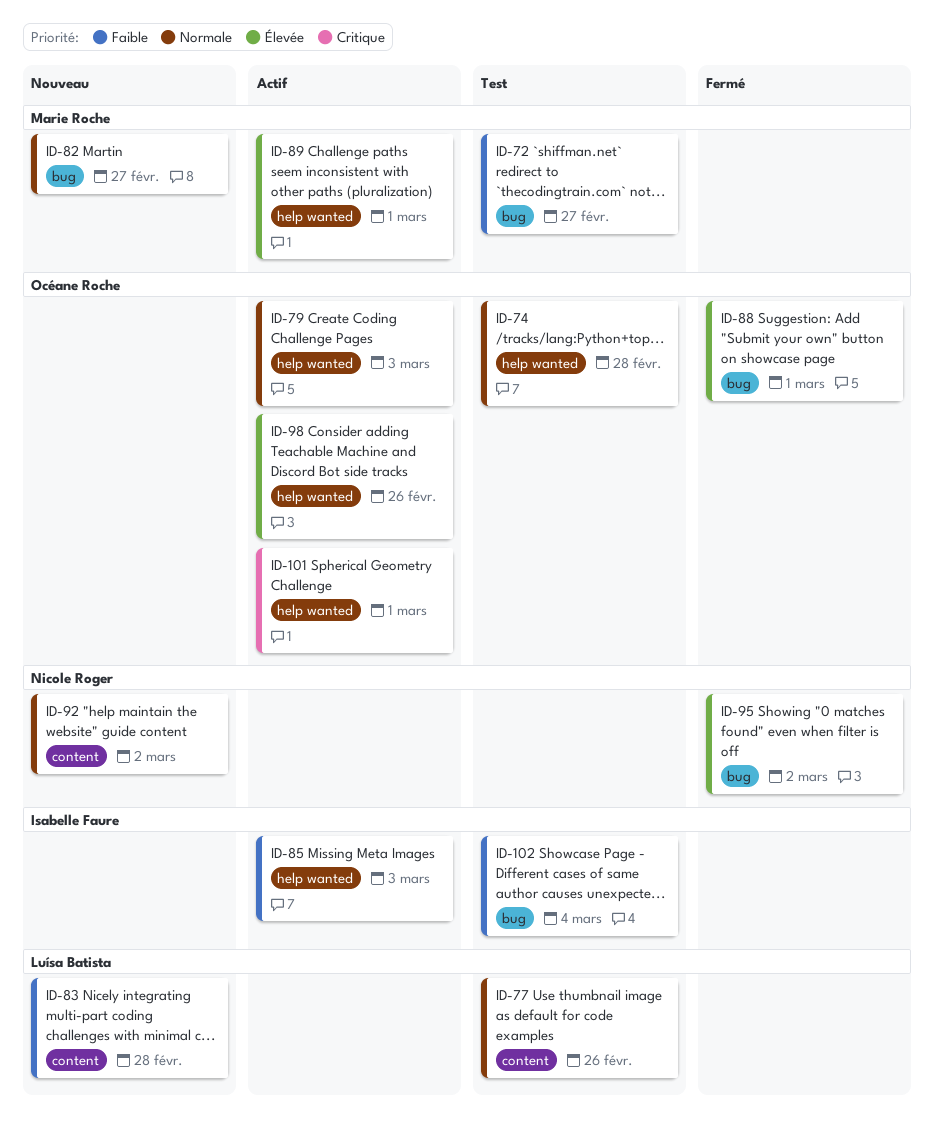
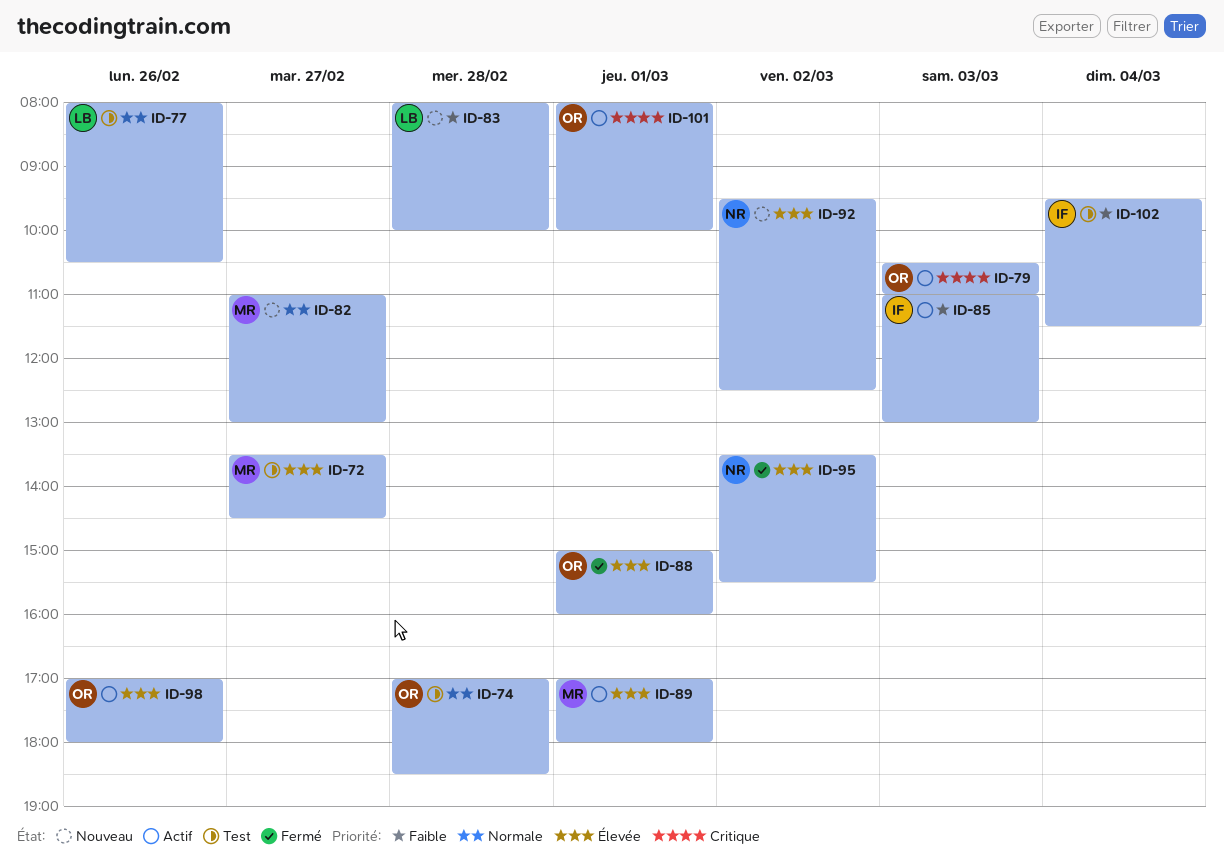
ID-72, priority: Faible -> Élevée
ID-79, priority: Normale -> Critique
ID-92, priority: Normale -> Élevée

